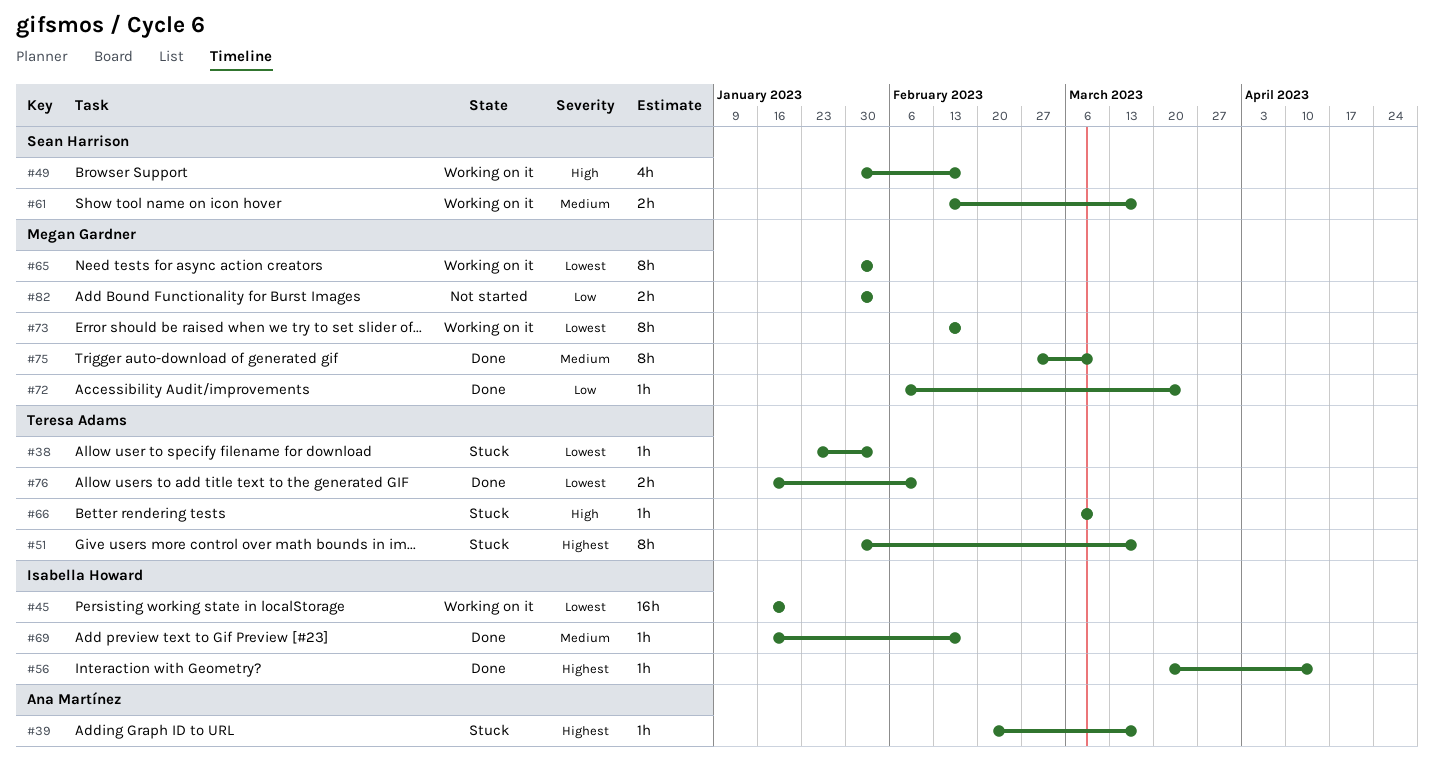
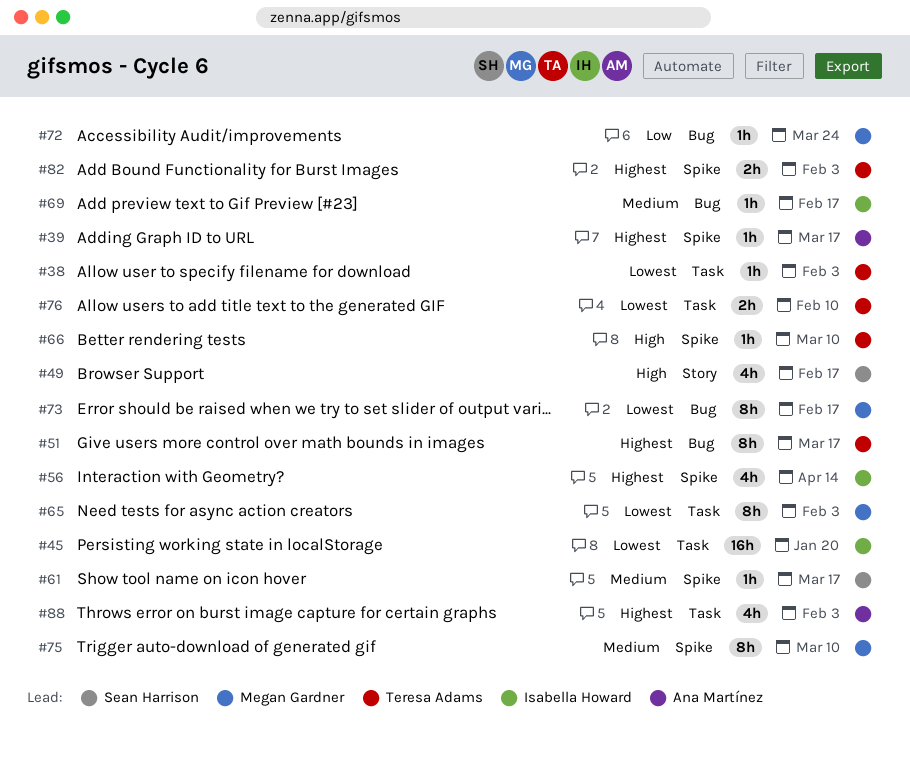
#56, estimate: 1h -> 4h
#61, estimate: 2h -> 1h
#82, owner: Megan Gardner -> Teresa Adams
#82, priority: Low -> Highest
#88: none -> present

